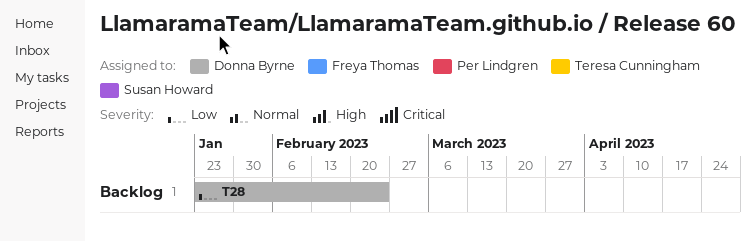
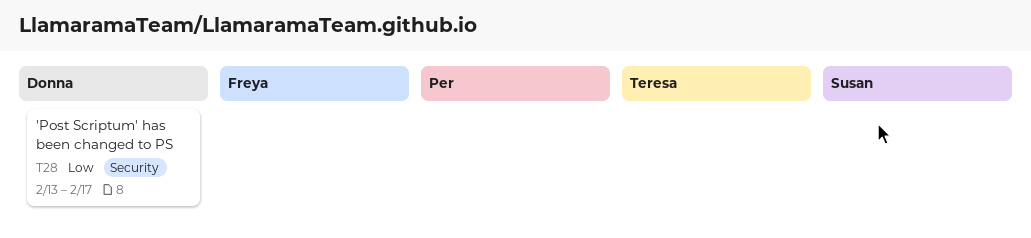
T28, start: Jan 23 -> Feb 13
T28, due: Feb 24 -> Feb 17

